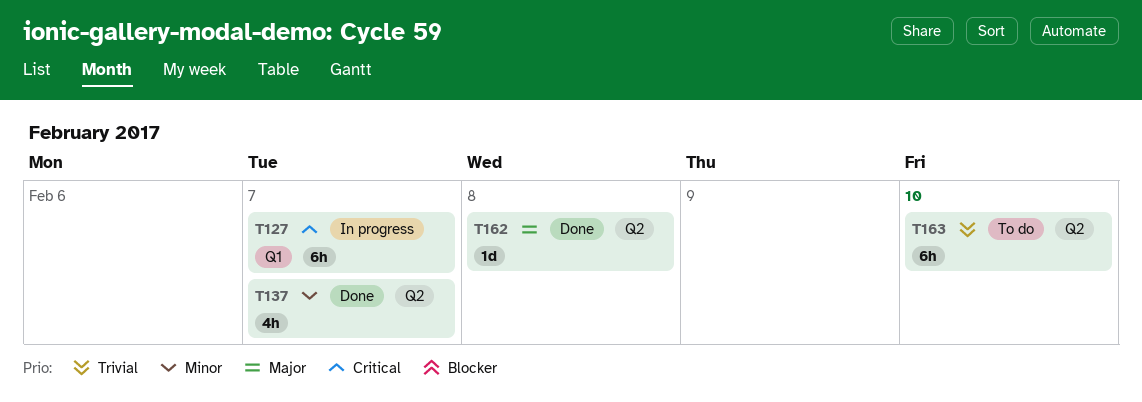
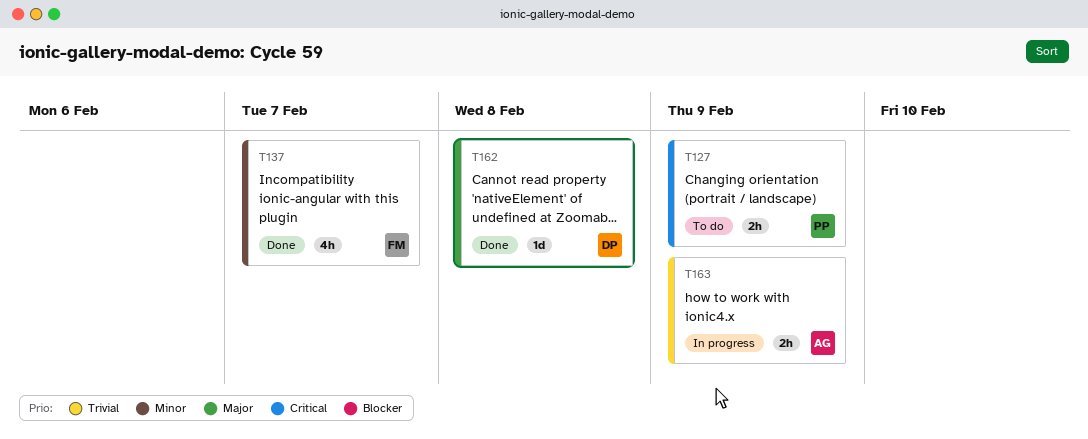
T127, status: In progress -> To do
T127, estimate: 6h -> 2h
T127, due: Feb 7 -> Feb 9
T163, status: To do -> In progress
T163, estimate: 6h -> 2h
T163, due: Feb 10 -> Feb 9

